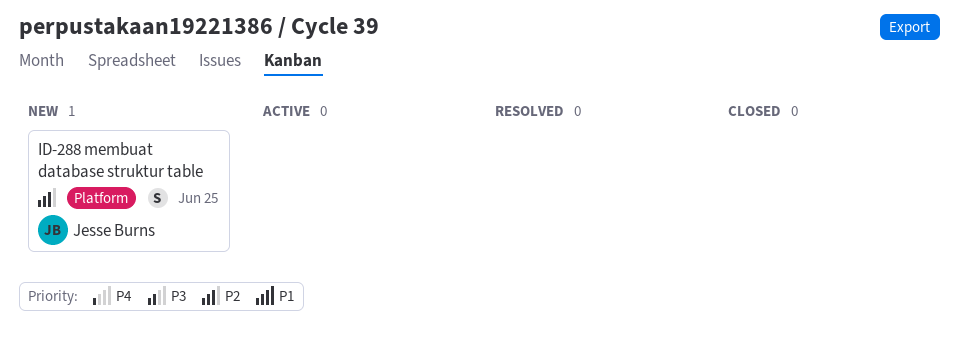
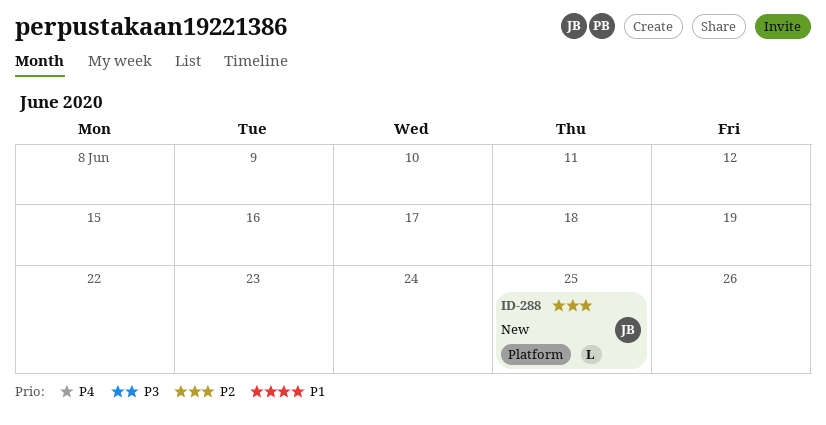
ID-288, estimate: S -> L

